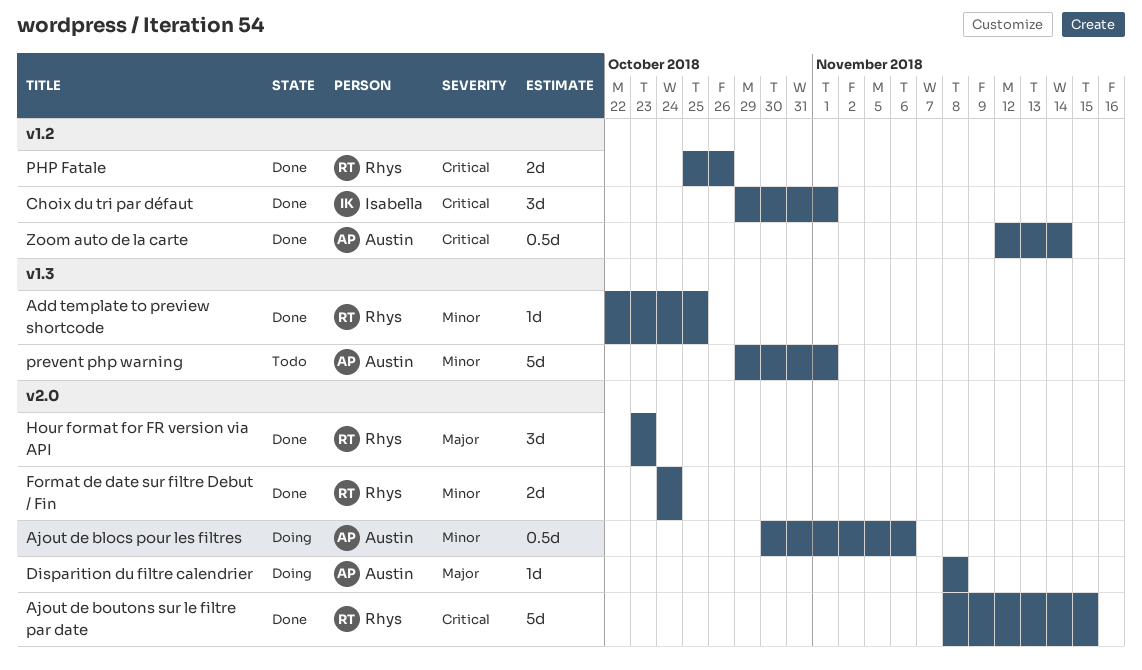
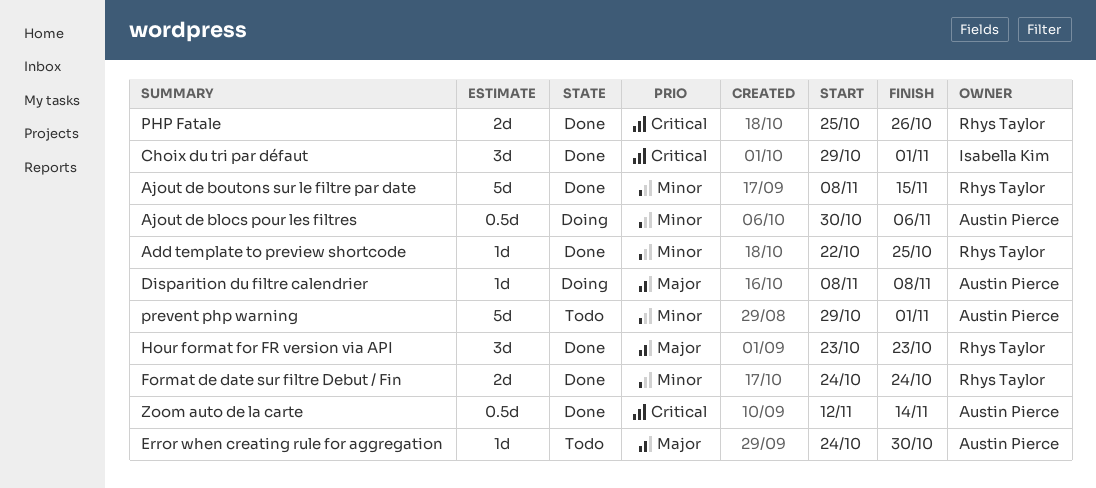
Ajout de boutons sur le filtre par date, priority: Critical -> Minor
Error when creating rule for aggregation: none -> present

